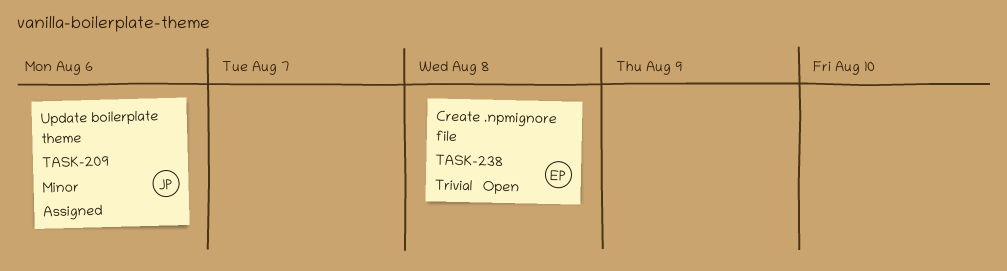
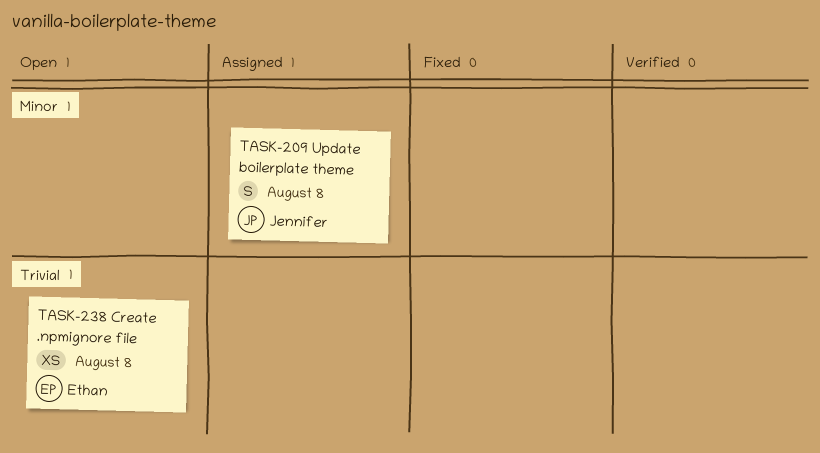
TASK-209, due: Aug 6 -> Aug 8

